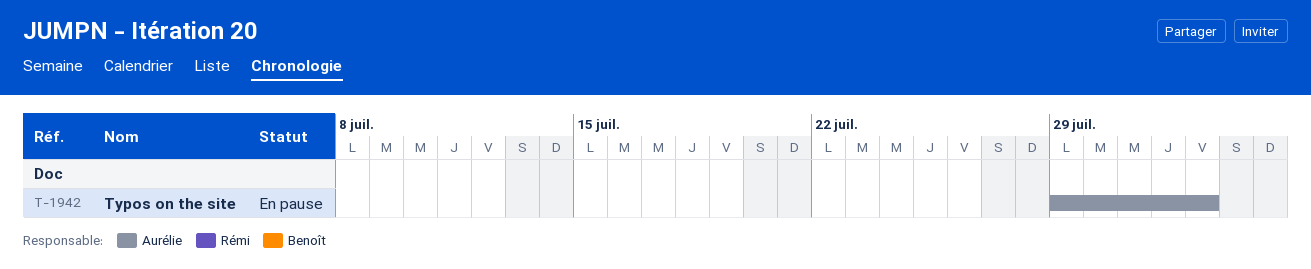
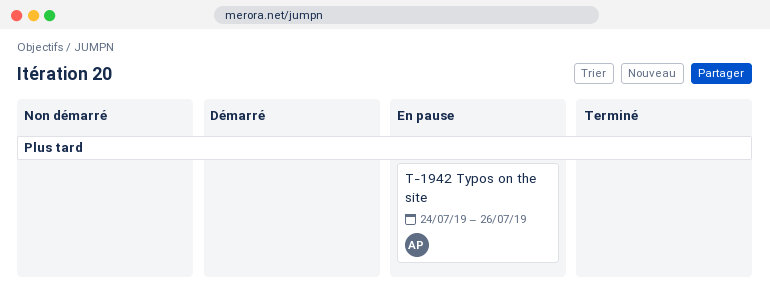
T-1942, start: Jul 29 -> Jul 24
T-1942, due: Aug 2 -> Jul 26

